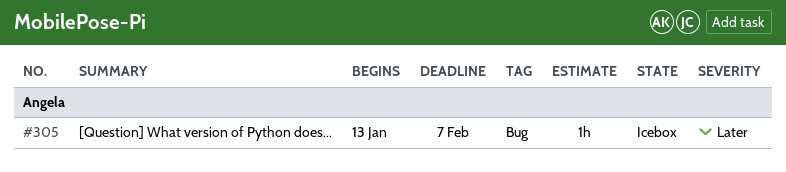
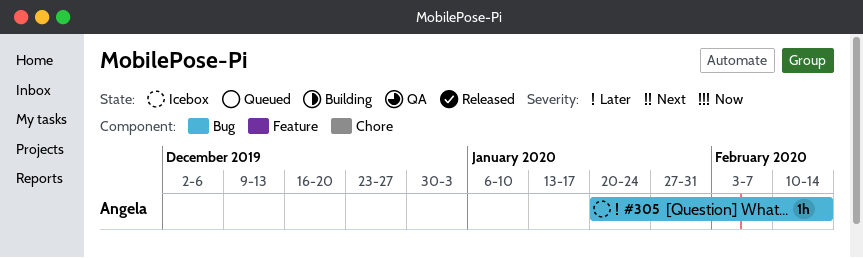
#305, start: Jan 13 -> Jan 20
#305, due: Feb 7 -> Feb 14

